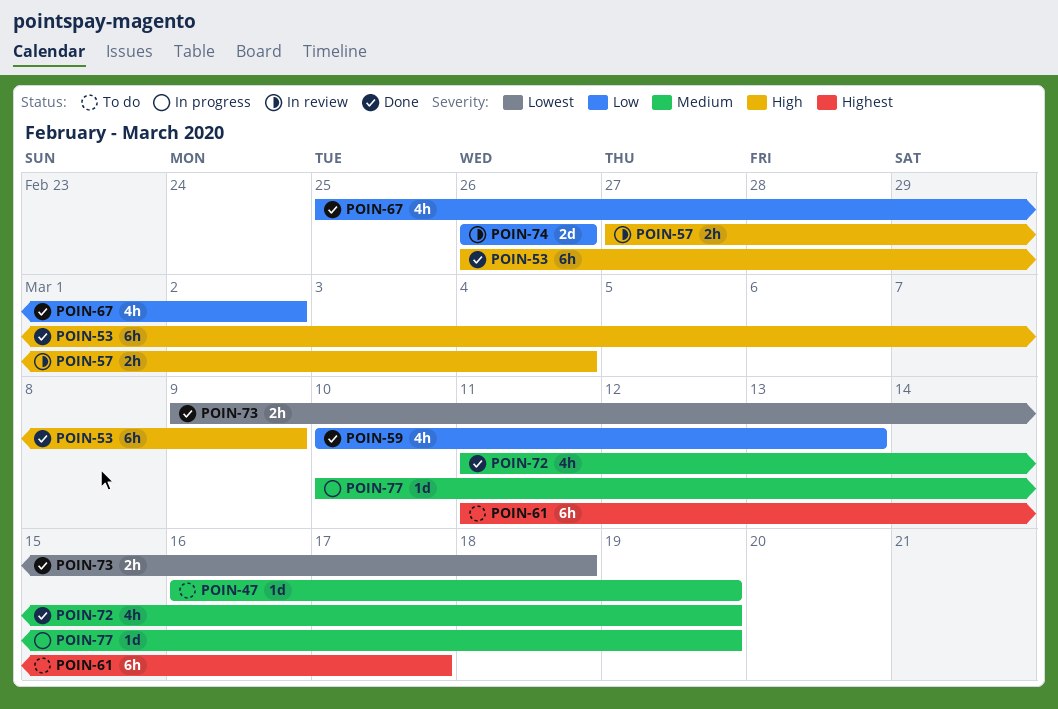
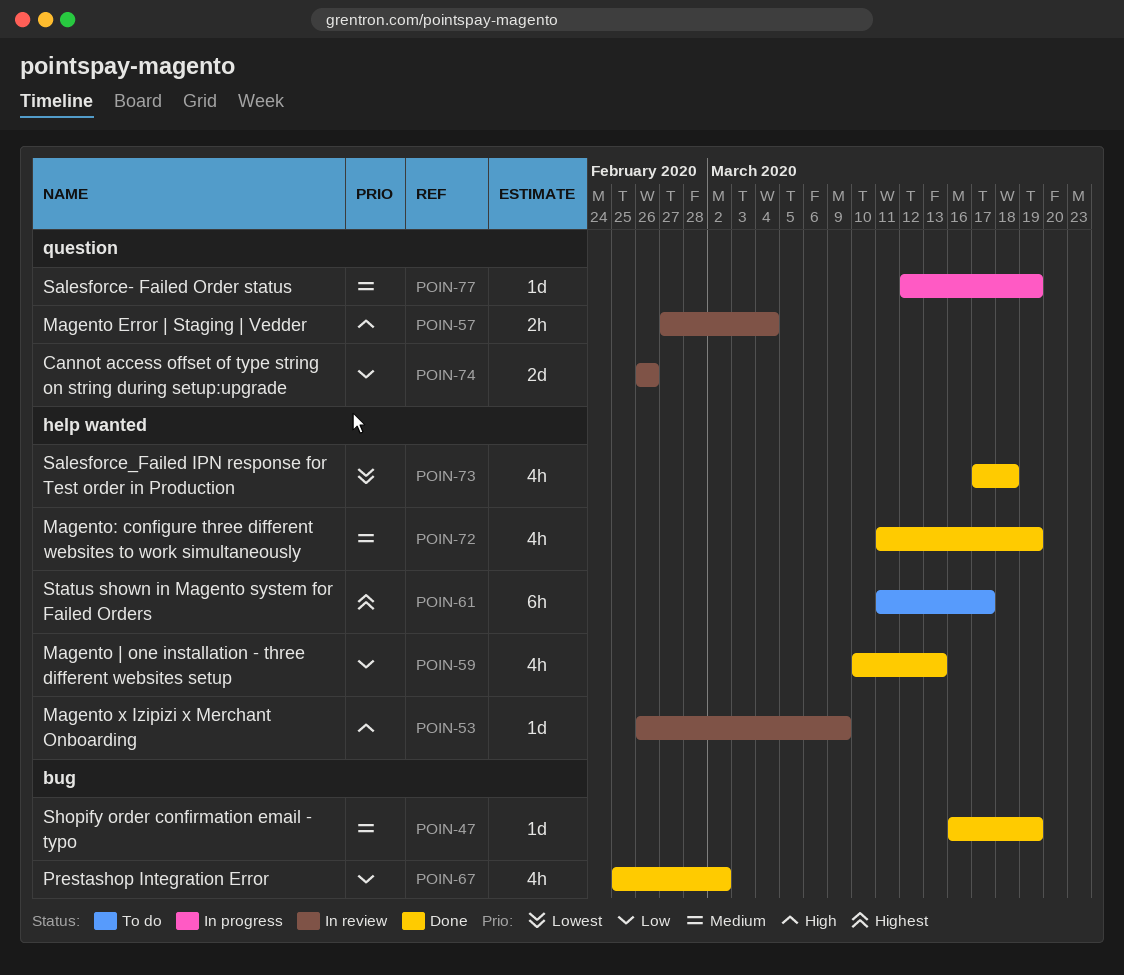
POIN-47, status: To do -> Done
POIN-53, status: Done -> In review
POIN-53, estimate: 6h -> 1d
POIN-73, estimate: 2h -> 4h
POIN-73, start: Mar 9 -> Mar 17
POIN-77, start: Mar 10 -> Mar 12

